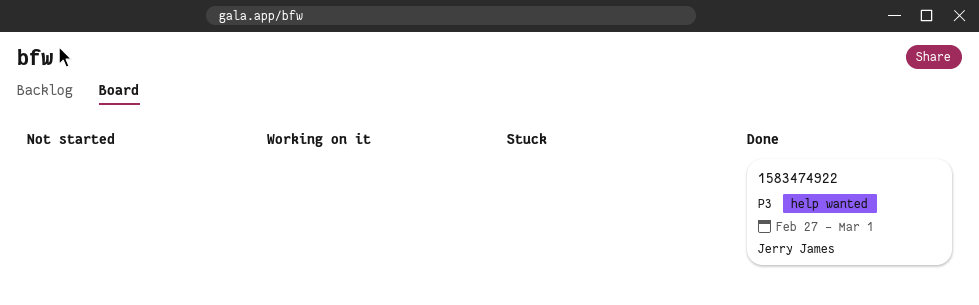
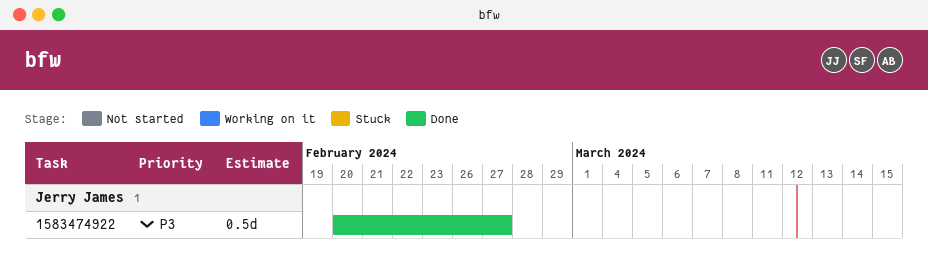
1583474922, start: Feb 27 -> Feb 20
1583474922, due: Mar 1 -> Feb 27

